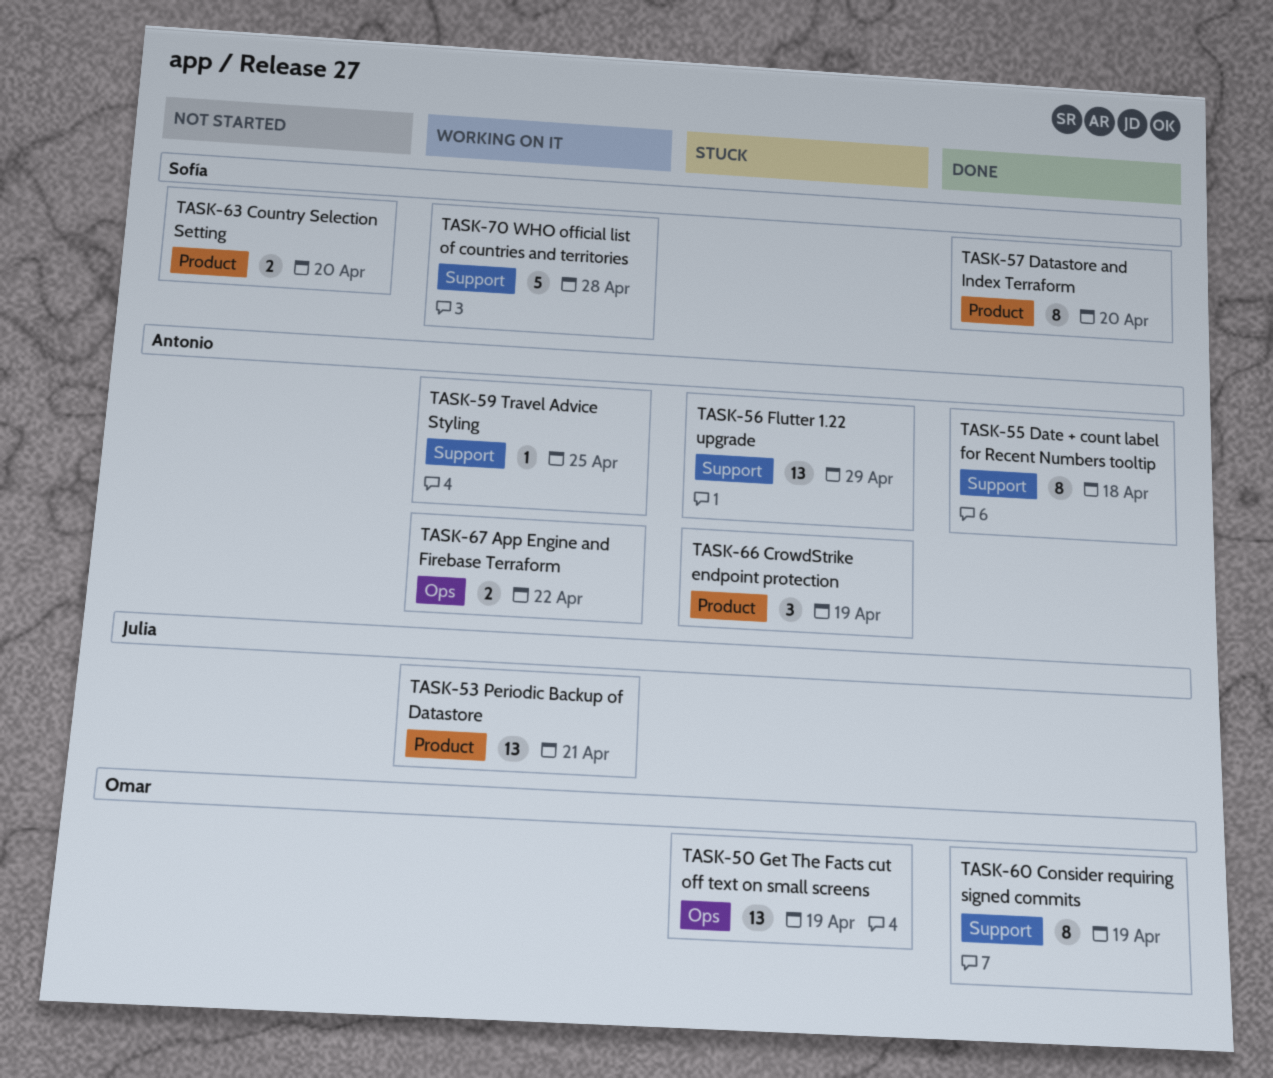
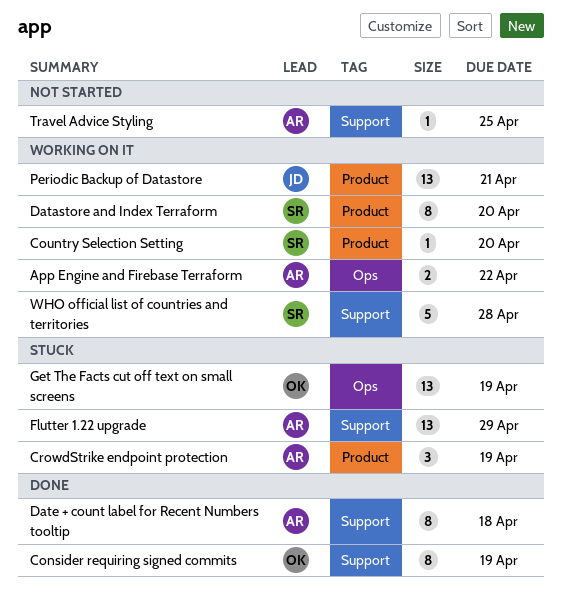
Country Selection Setting, status: Not started -> Working on it
Country Selection Setting, estimate: 2 -> 1
Datastore and Index Terraform, status: Done -> Working on it
Travel Advice Styling, status: Working on it -> Not started

